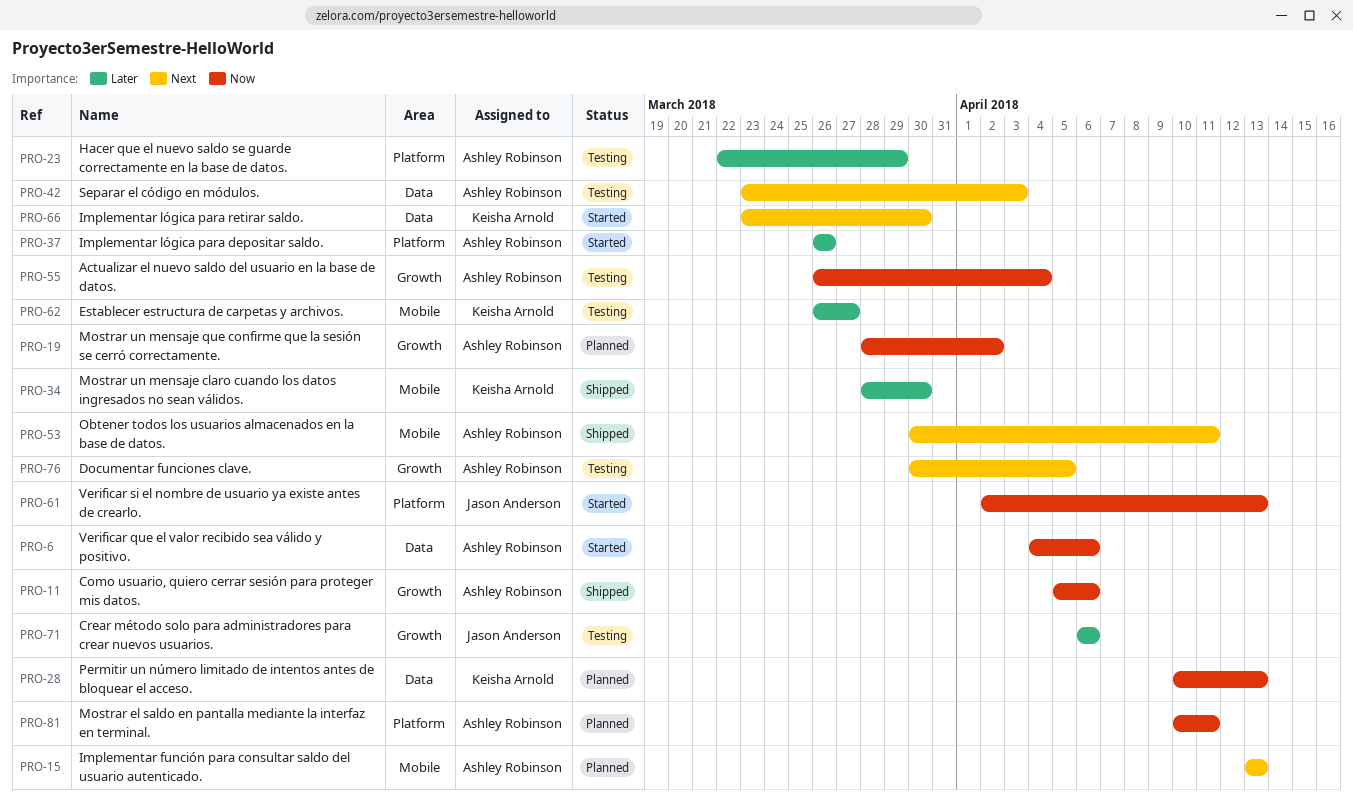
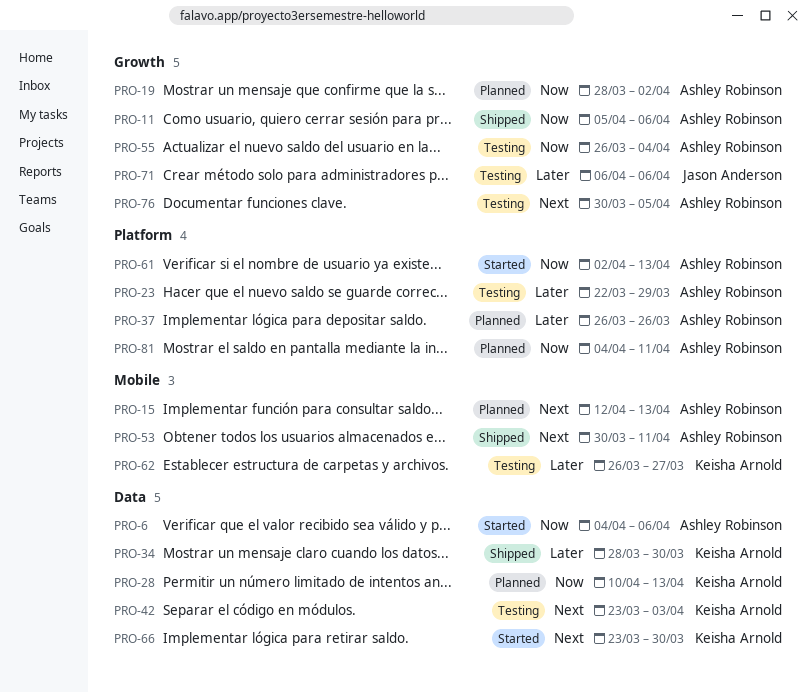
PRO-15, start: Apr 13 -> Apr 12
PRO-34, label: Mobile -> Data
PRO-37, status: Started -> Planned
PRO-42, owner: Ashley Robinson -> Keisha Arnold
PRO-61, owner: Jason Anderson -> Ashley Robinson
PRO-81, start: Apr 10 -> Apr 4

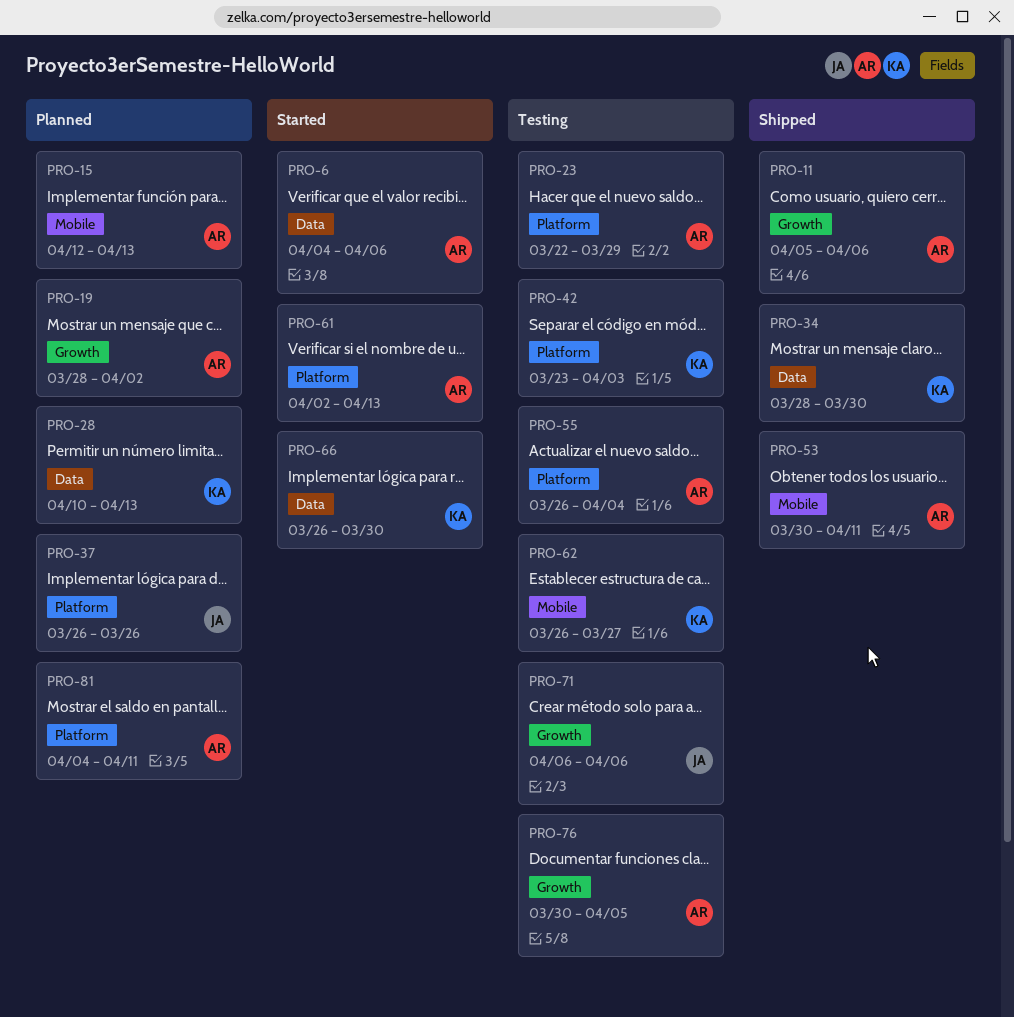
PRO-37, owner: Ashley Robinson -> Jason Anderson
PRO-42, label: Data -> Platform
PRO-55, label: Growth -> Platform
PRO-66, start: Mar 23 -> Mar 26

